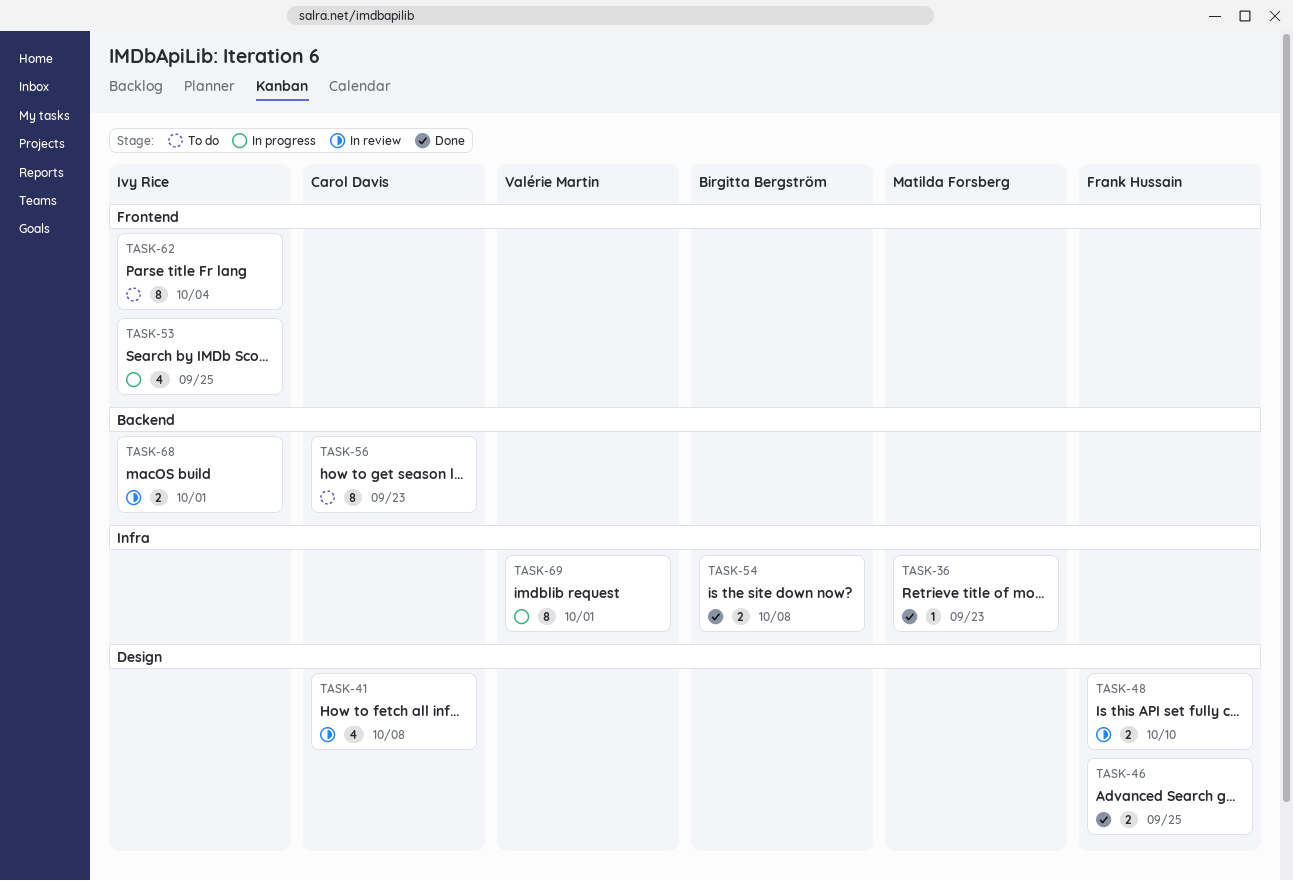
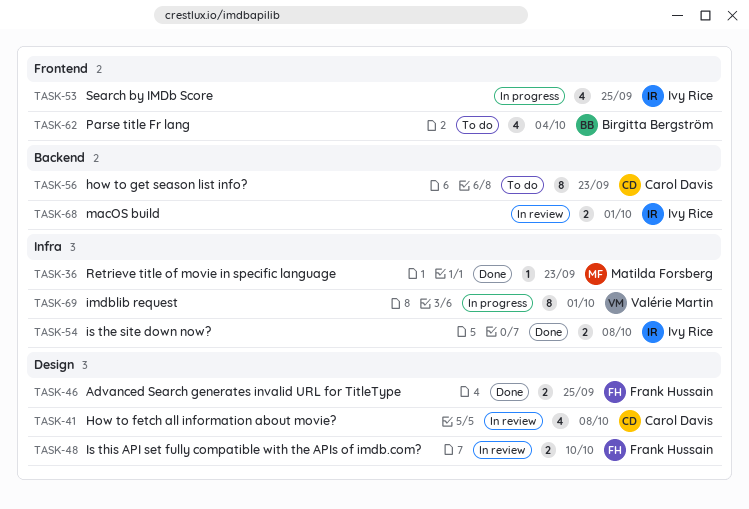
TASK-54, owner: Birgitta Bergström -> Ivy Rice
TASK-62, owner: Ivy Rice -> Birgitta Bergström
TASK-62, estimate: 8 -> 4

